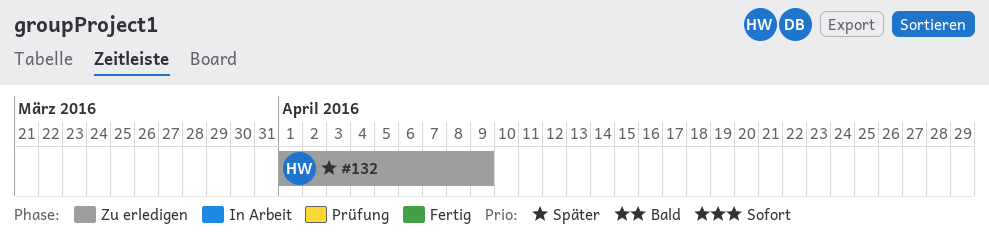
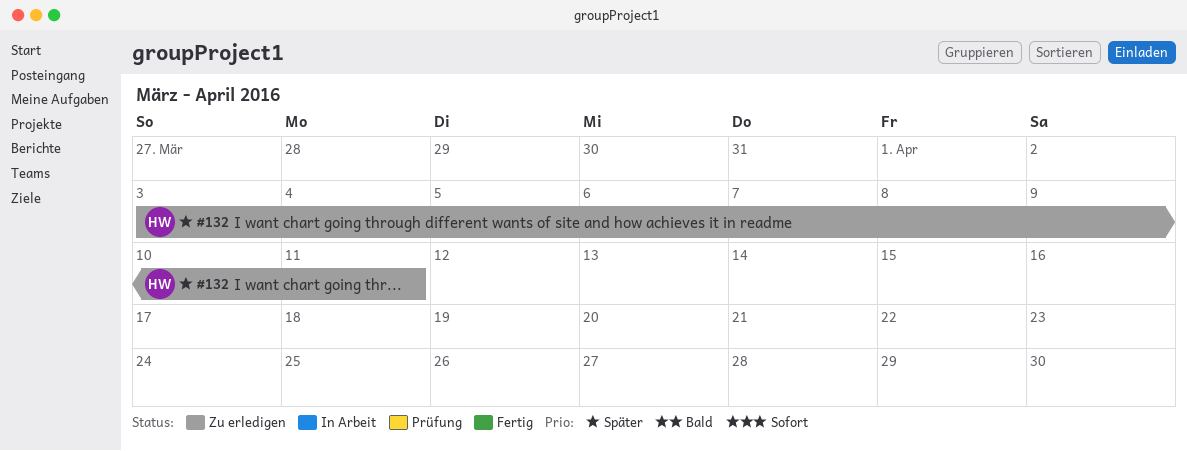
#132, start: Apr 1 -> Apr 3
#132, due: Apr 9 -> Apr 11

